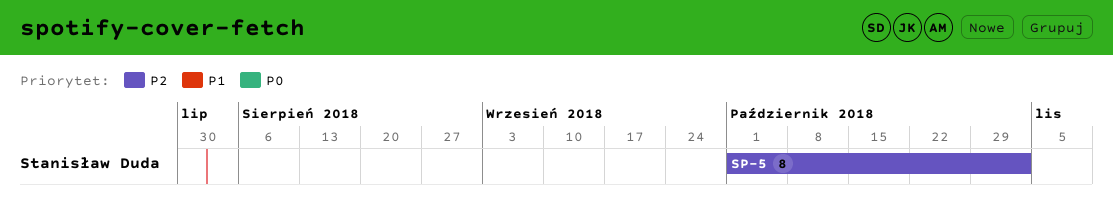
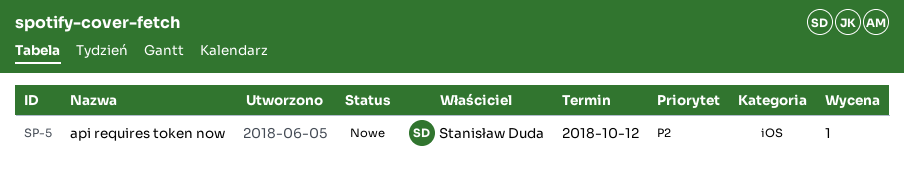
SP-5, estimate: 8 -> 1
SP-5, due: Nov 2 -> Oct 12

